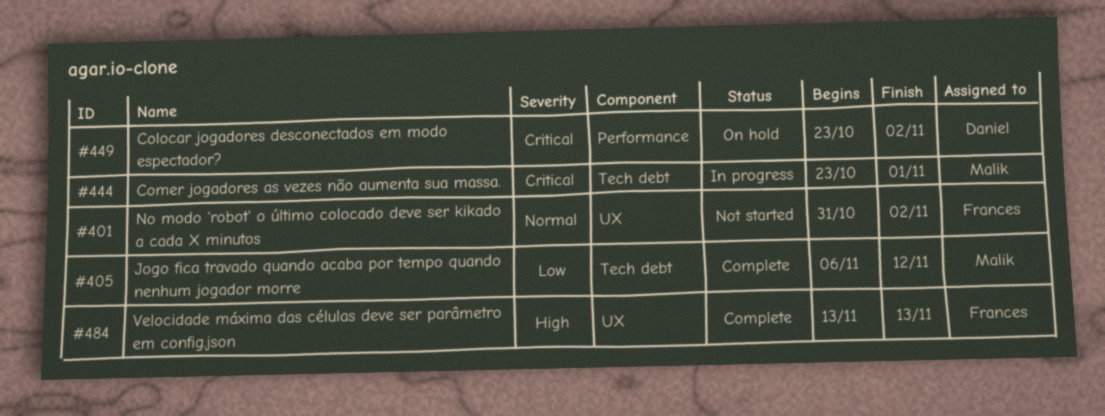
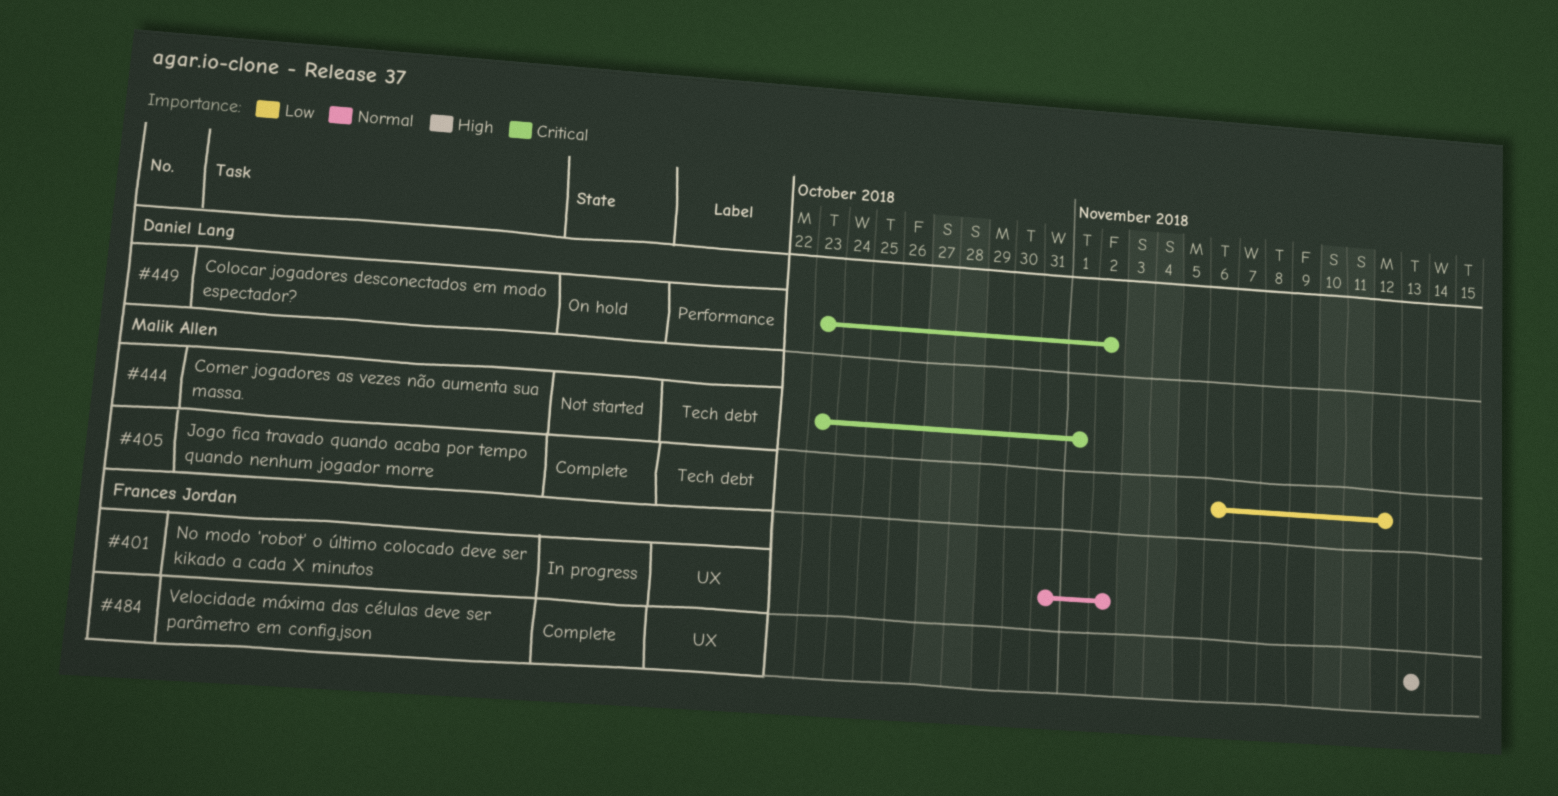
#401, status: Not started -> In progress
#444, status: In progress -> Not started

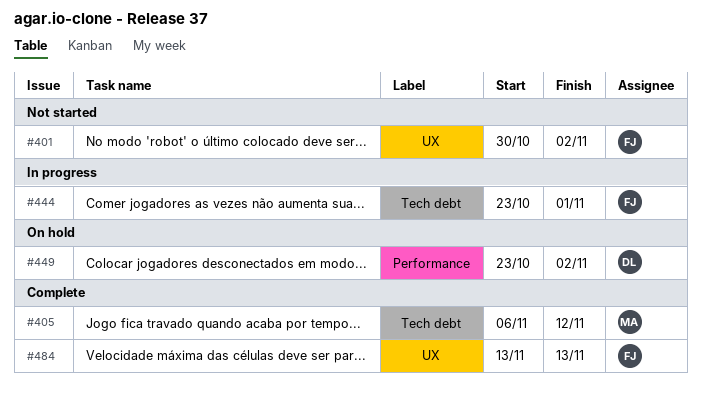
#401, status: In progress -> Not started
#401, start: Oct 31 -> Oct 30
#444, status: Not started -> In progress
#444, owner: Malik Allen -> Frances Jordan

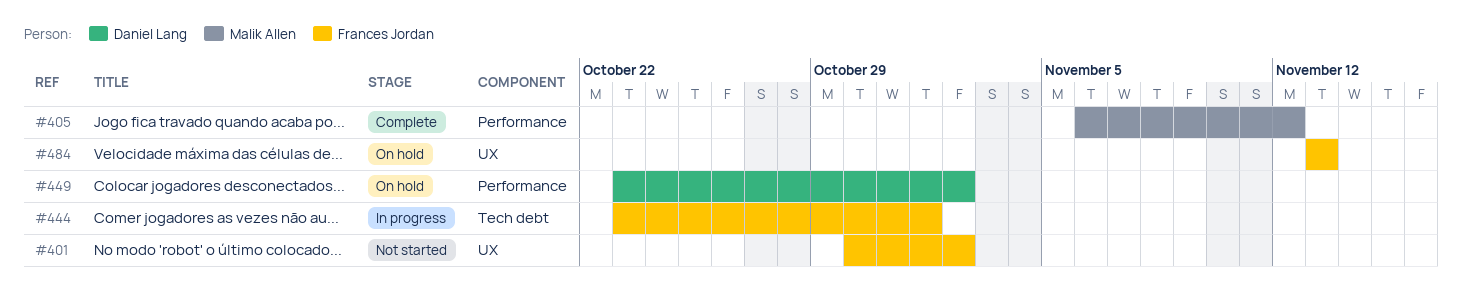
#405, label: Tech debt -> Performance
#484, status: Complete -> On hold

